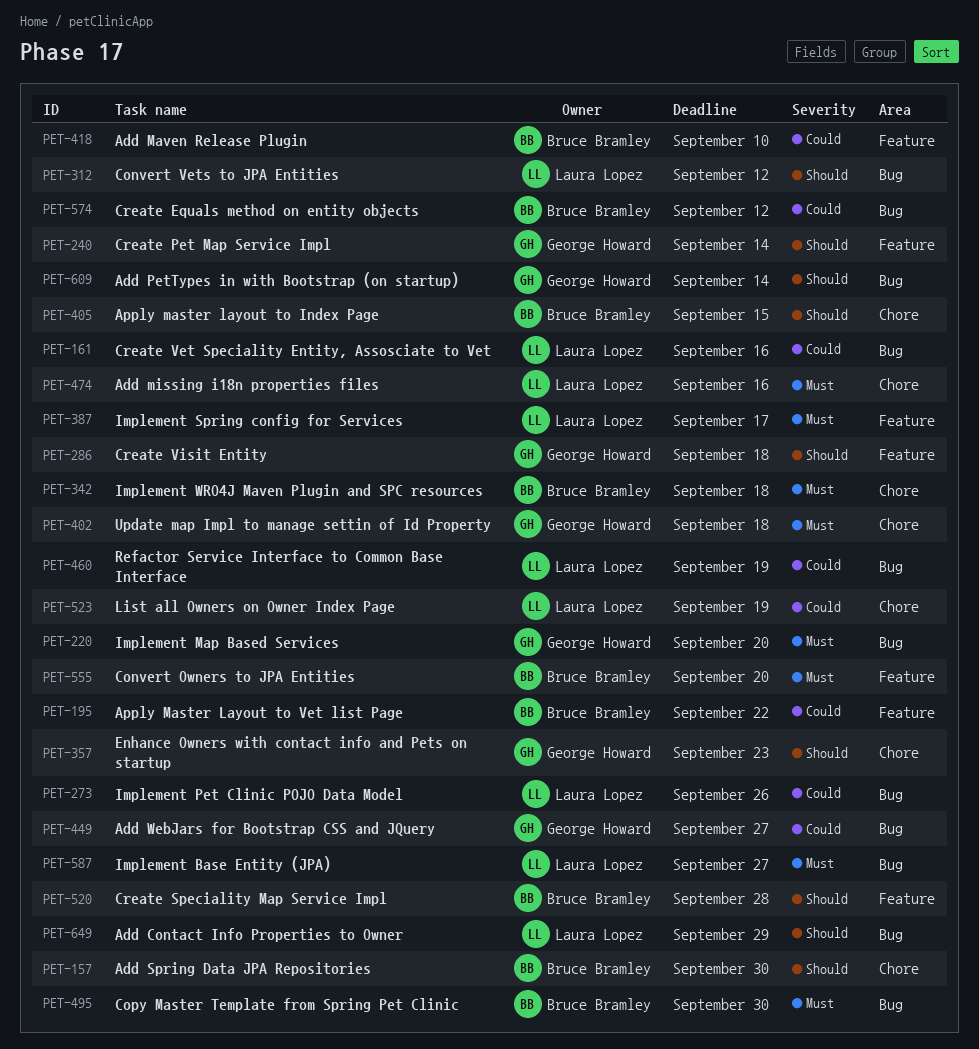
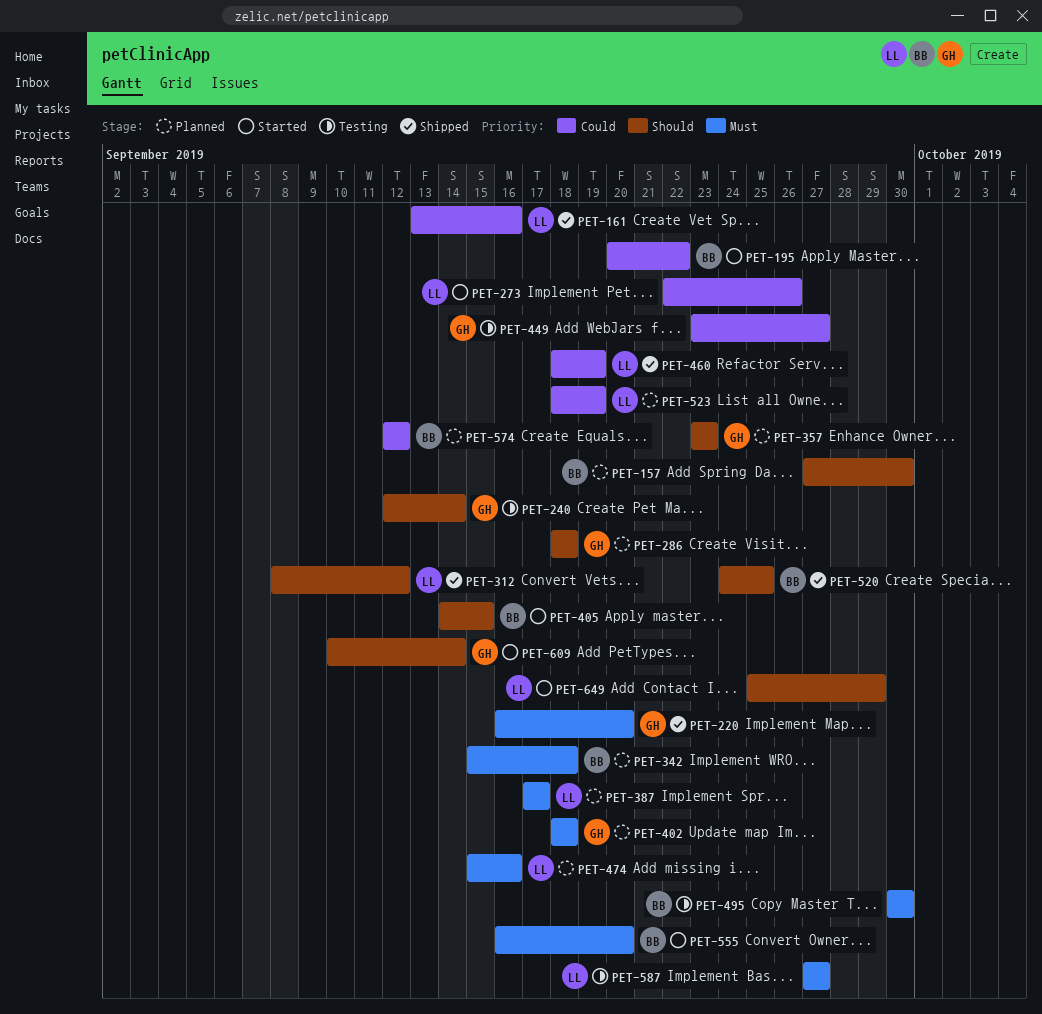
PET-418: present -> none
PET-520, due: Sep 28 -> Sep 25

